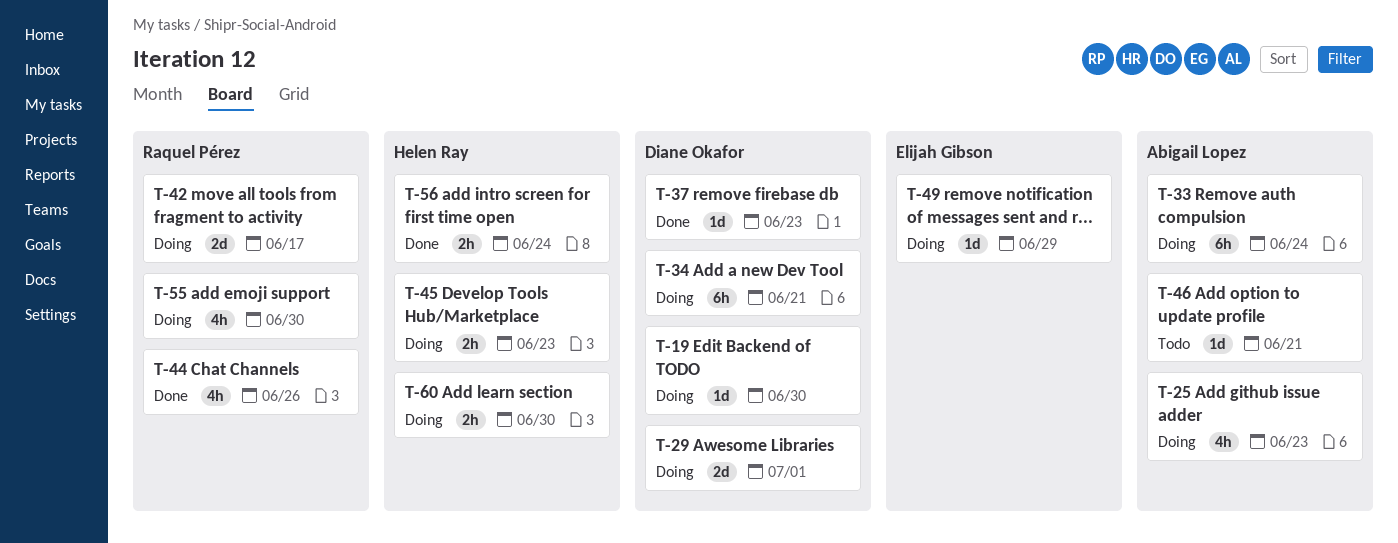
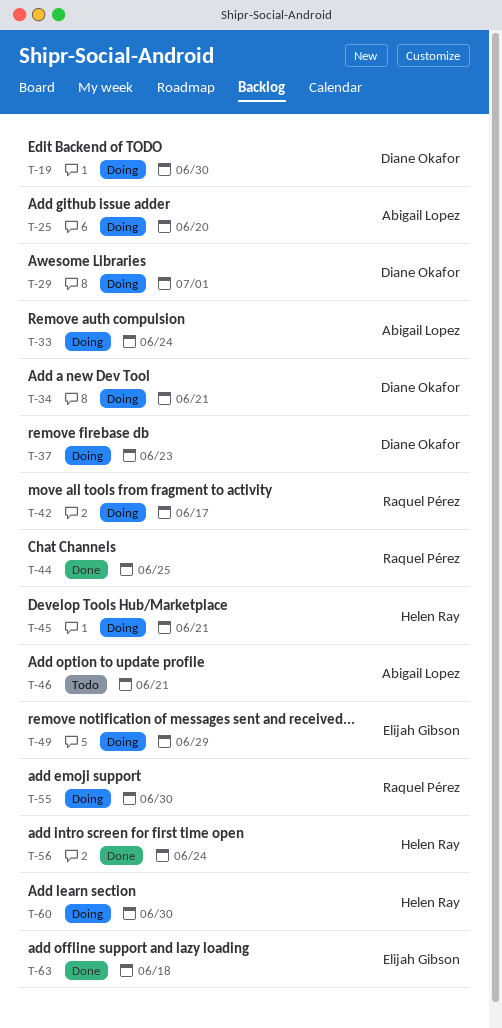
T-25, due: Jun 23 -> Jun 20
T-37, status: Done -> Doing
T-44, due: Jun 26 -> Jun 25
T-45, due: Jun 23 -> Jun 21
T-63: none -> present

